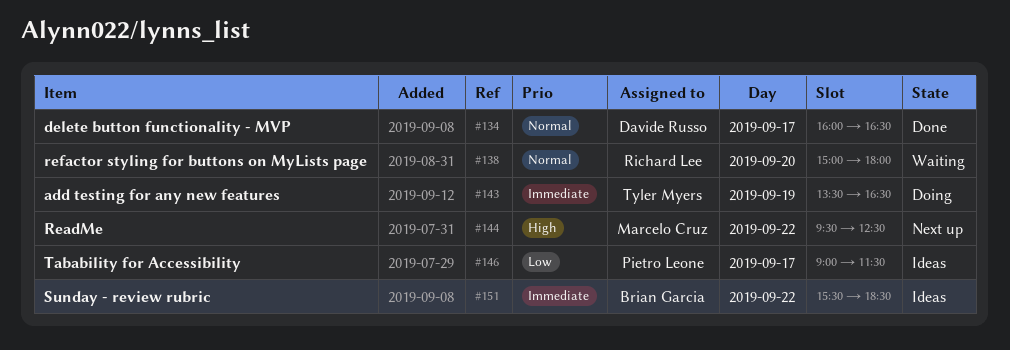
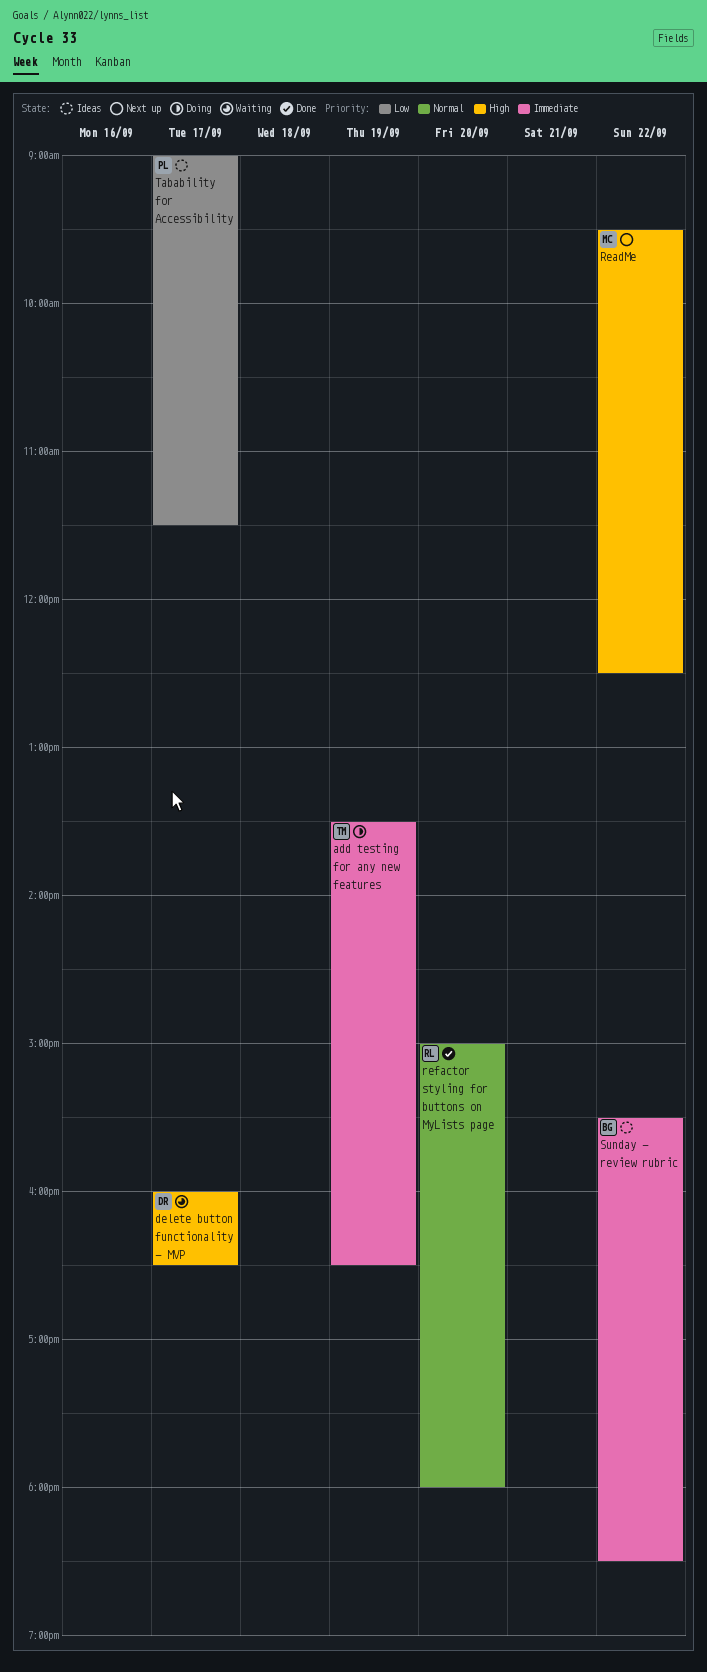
delete button functionality - MVP, status: Done -> Waiting
delete button functionality - MVP, priority: Normal -> High
refactor styling for buttons on MyLists page, status: Waiting -> Done

